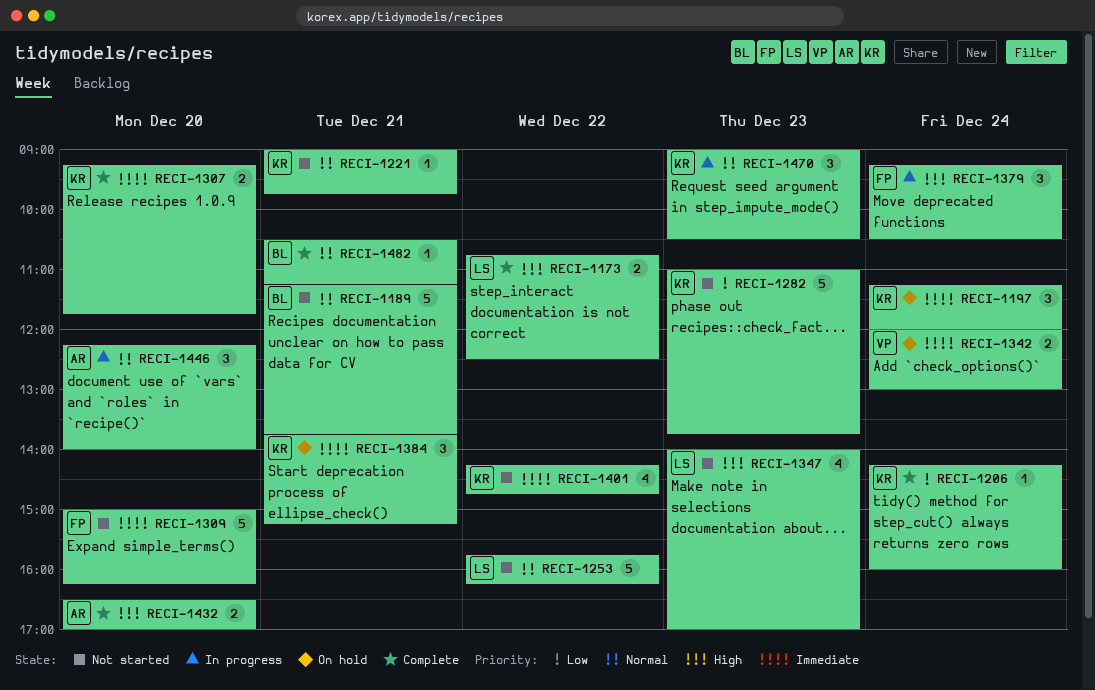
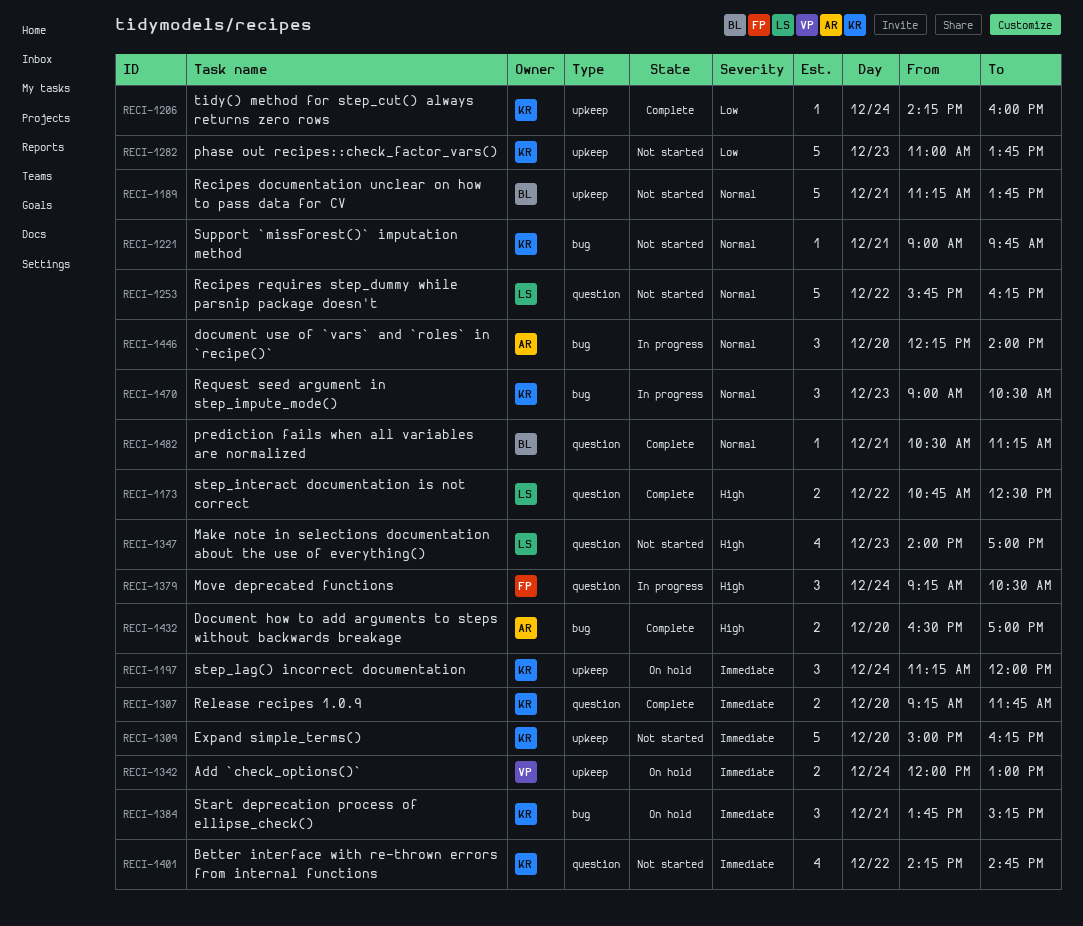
RECI-1309, owner: FP -> KR

